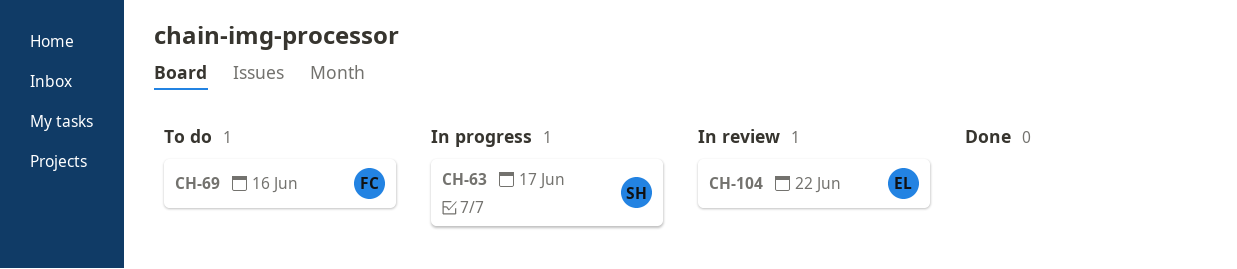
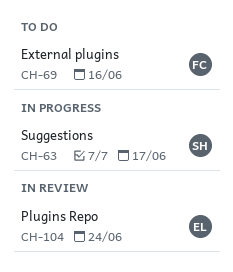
CH-104, due: Jun 22 -> Jun 24

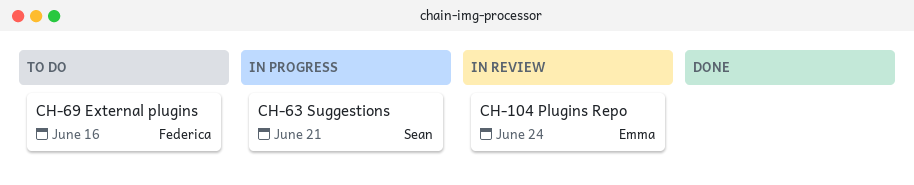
CH-63, due: Jun 17 -> Jun 21

